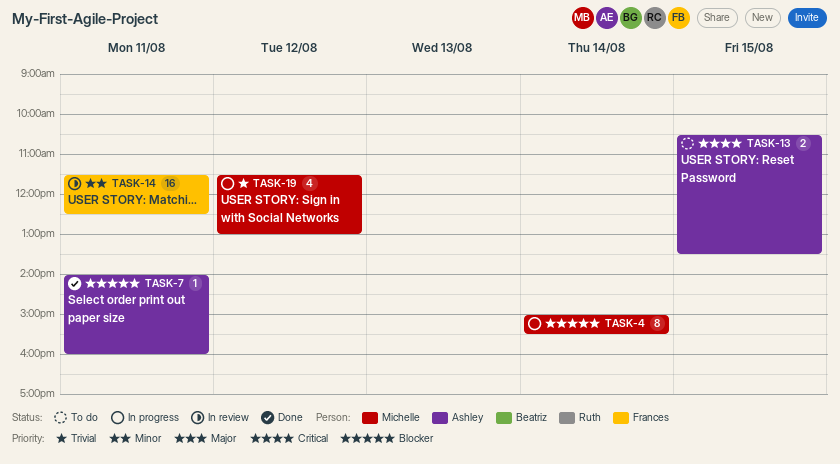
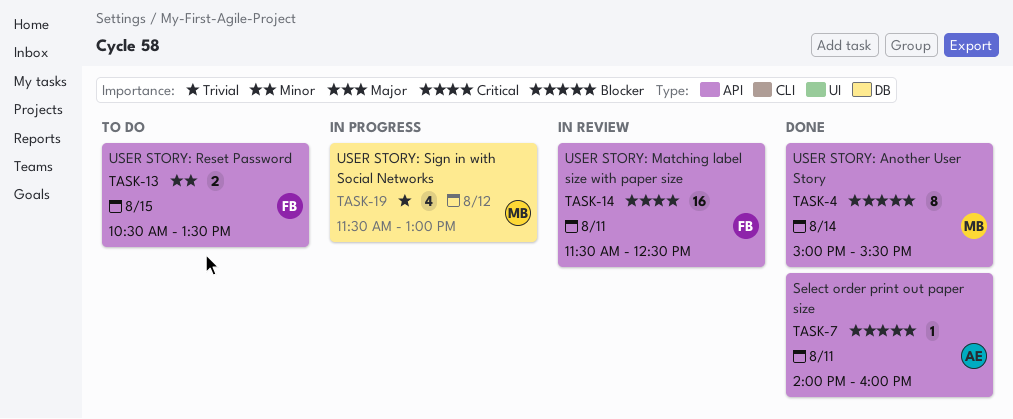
TASK-4, status: In progress -> Done
TASK-13, owner: Ashley -> Frances
TASK-13, priority: Critical -> Minor
TASK-14, priority: Minor -> Critical

